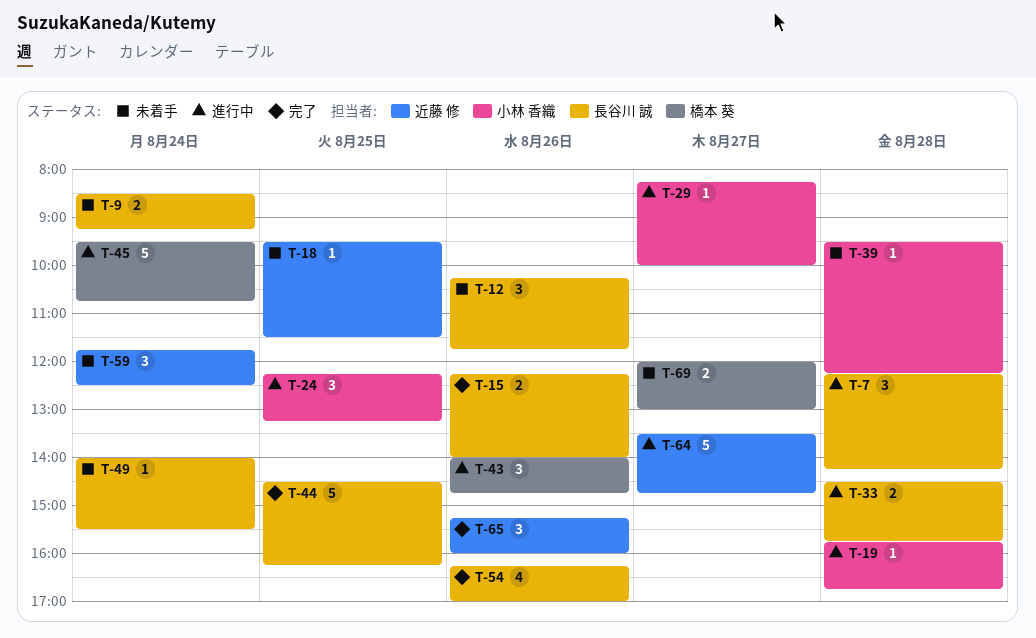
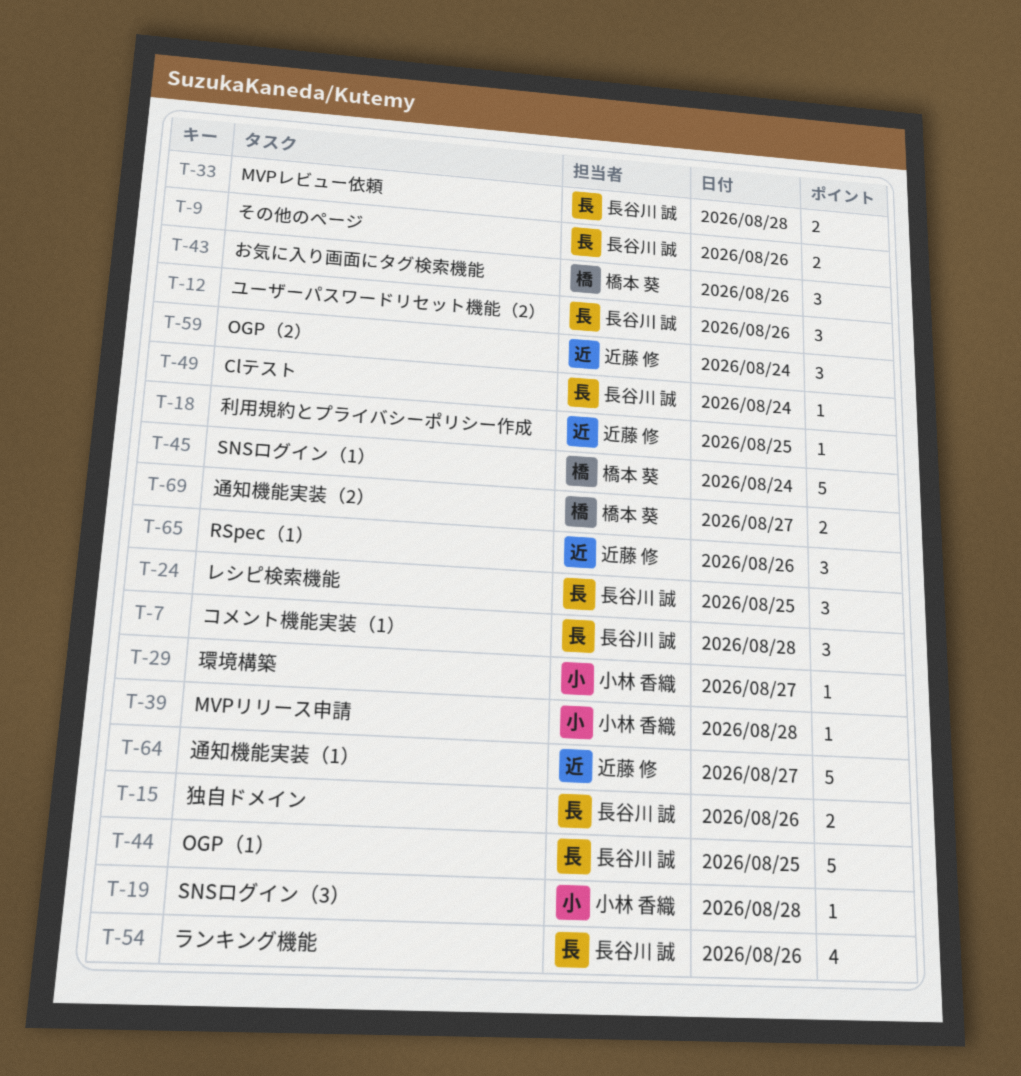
T-9, day: Aug 24 -> Aug 26
T-24, owner: 小林 香織 -> 長谷川 誠

